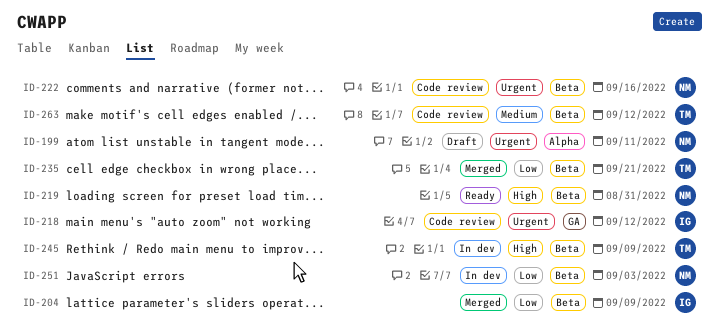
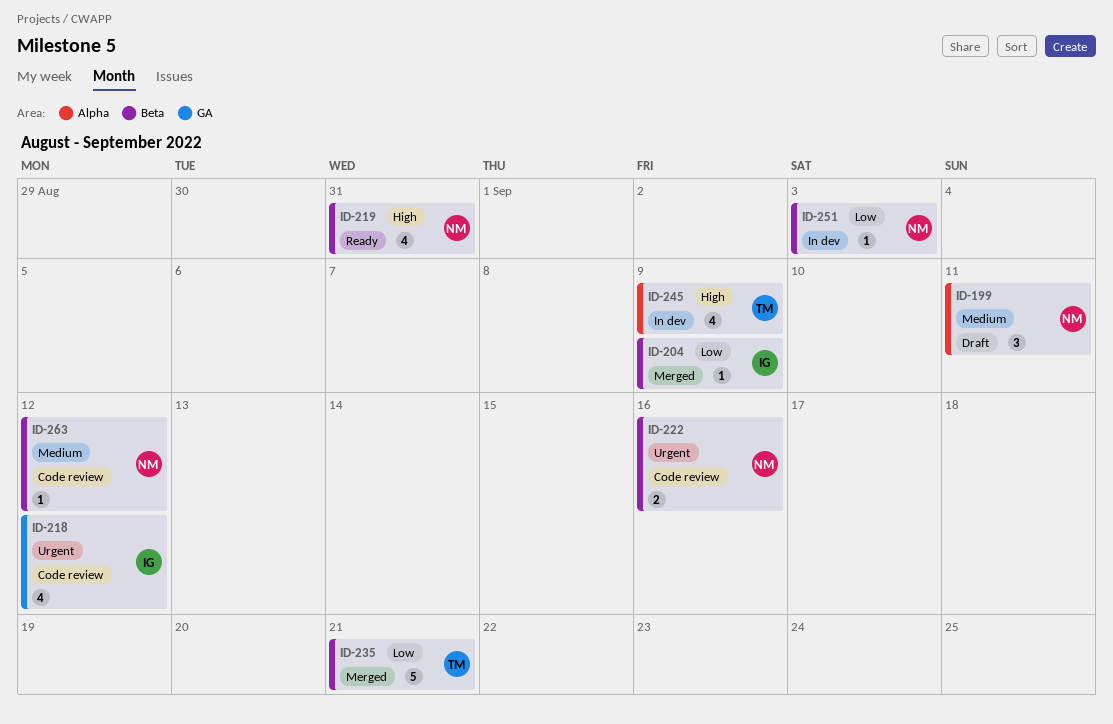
ID-199, priority: Urgent -> Medium
ID-245, label: Beta -> Alpha
ID-263, owner: TM -> NM

